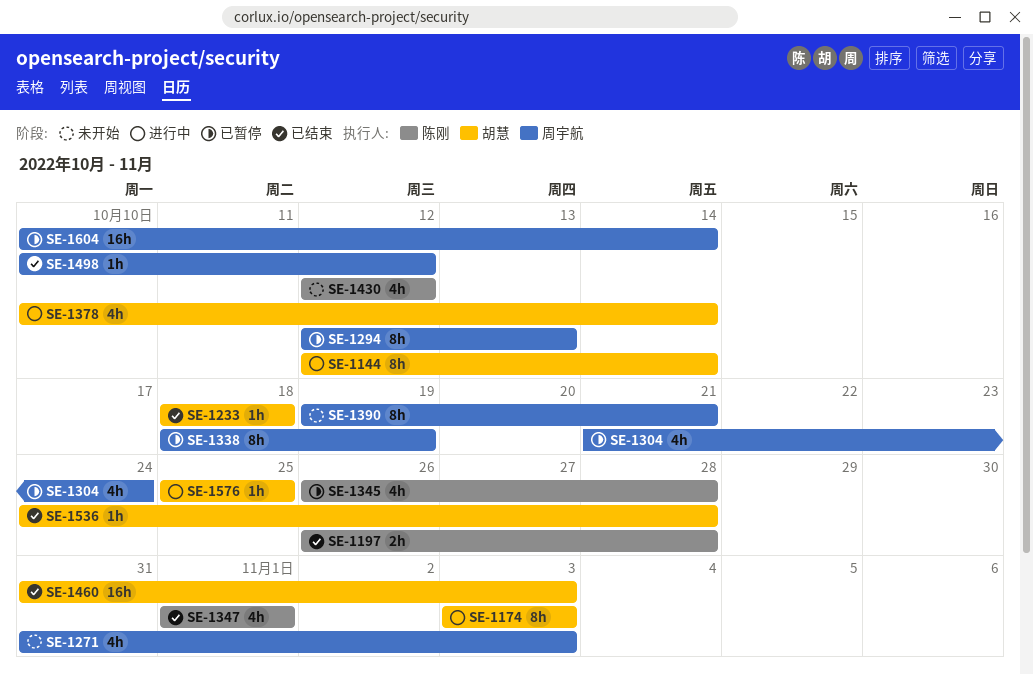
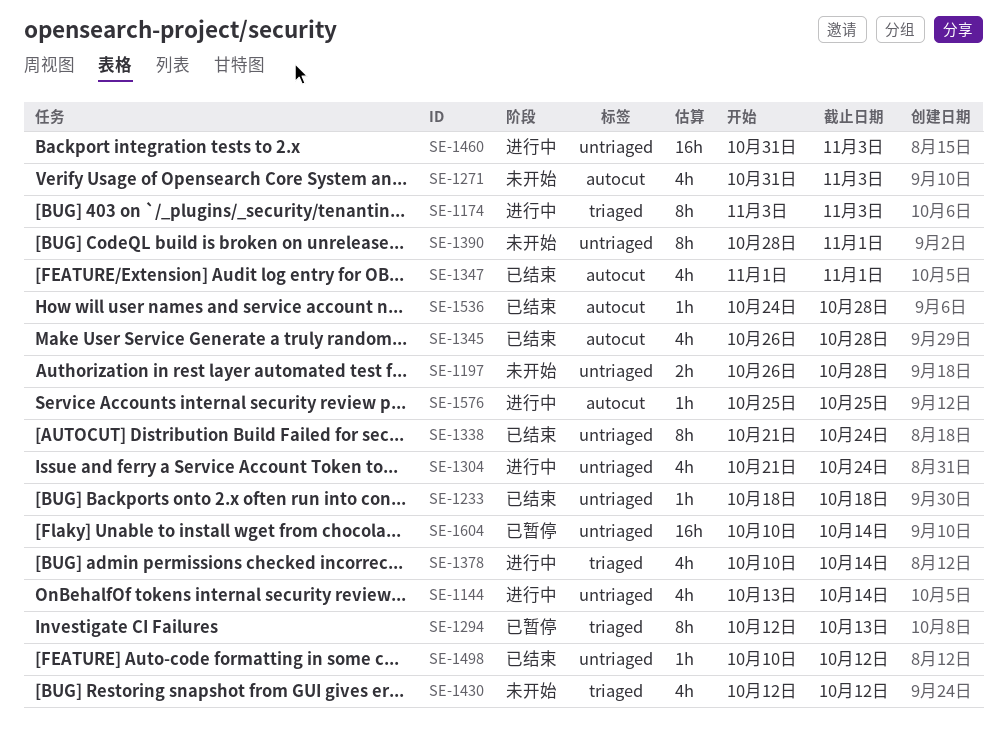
SE-1144, estimate: 8h -> 4h
SE-1144, start: Oct 12 -> Oct 13
SE-1197, status: 已结束 -> 未开始
SE-1304, status: 已暂停 -> 进行中
SE-1338, status: 已暂停 -> 已结束
SE-1338, start: Oct 18 -> Oct 21
SE-1338, due: Oct 19 -> Oct 24
SE-1345, status: 已暂停 -> 已结束
SE-1390, start: Oct 19 -> Oct 28
SE-1390, due: Oct 21 -> Nov 1
SE-1460, status: 已结束 -> 进行中

